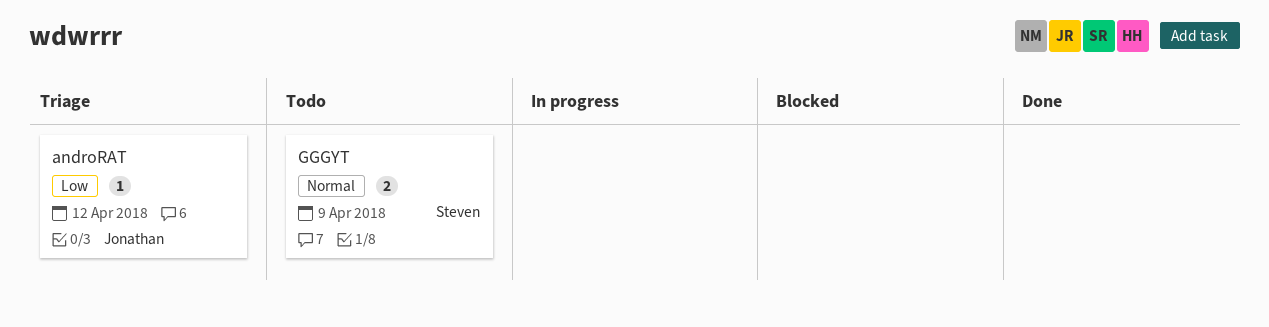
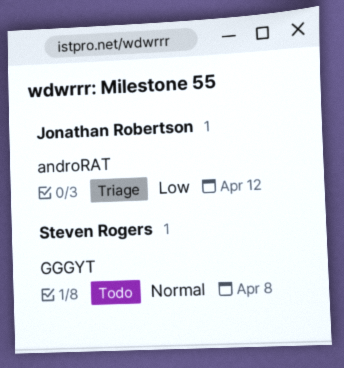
GGGYT, due: Apr 9 -> Apr 8

